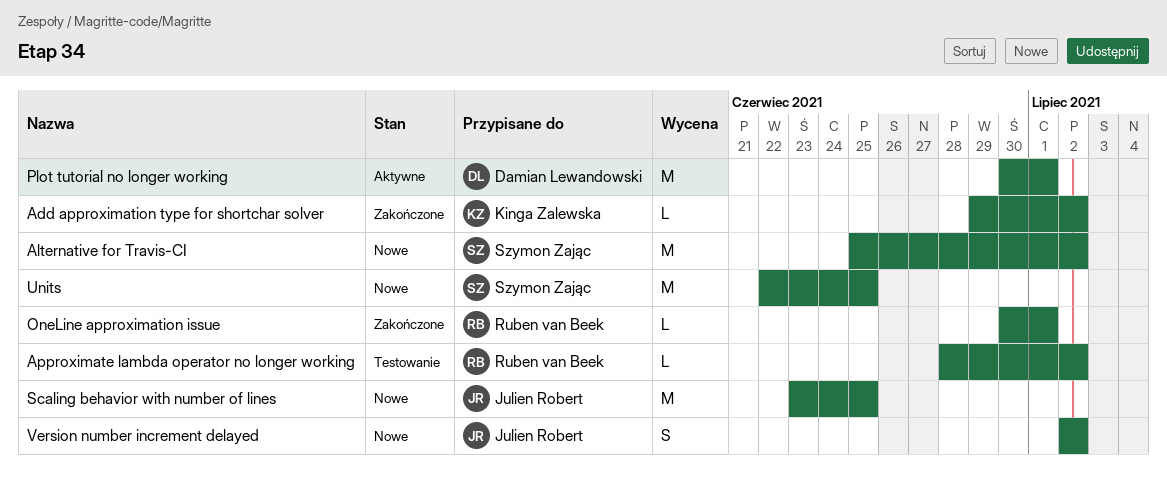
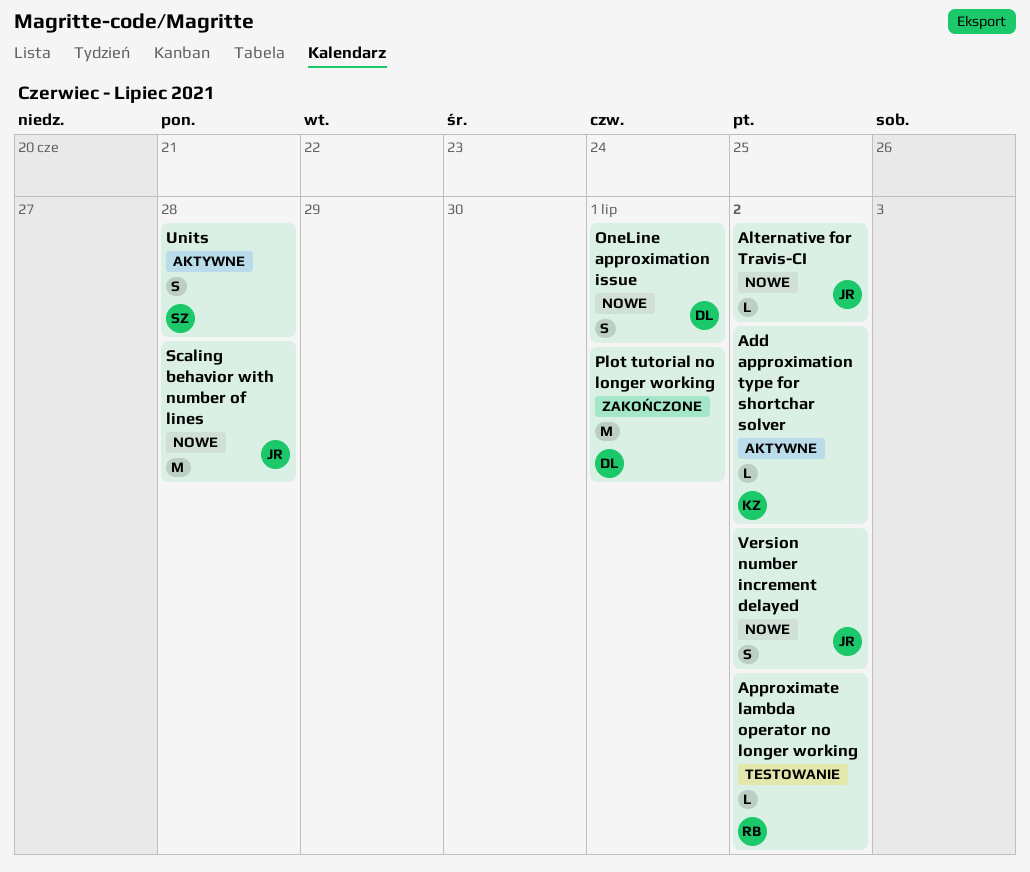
Add approximation type for shortchar solver, status: Zakończone -> Aktywne
Alternative for Travis-CI, owner: Szymon Zając -> Julien Robert
Alternative for Travis-CI, estimate: M -> L
OneLine approximation issue, status: Zakończone -> Nowe
OneLine approximation issue, owner: Ruben van Beek -> Damian Lewandowski
OneLine approximation issue, estimate: L -> S
Plot tutorial no longer working, status: Aktywne -> Zakończone
Scaling behavior with number of lines, due: Jun 25 -> Jun 28
Units, status: Nowe -> Aktywne
Units, estimate: M -> S
Units, due: Jun 25 -> Jun 28

